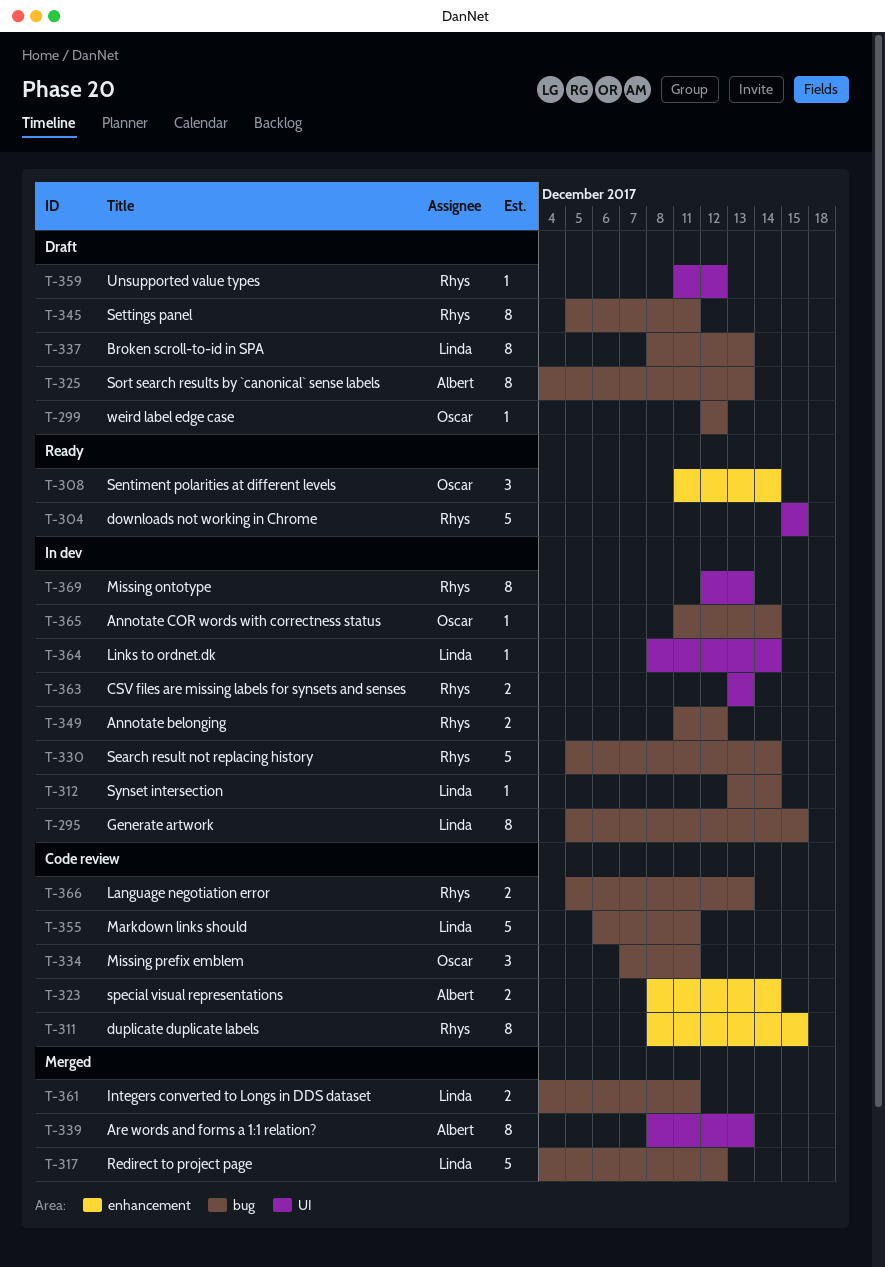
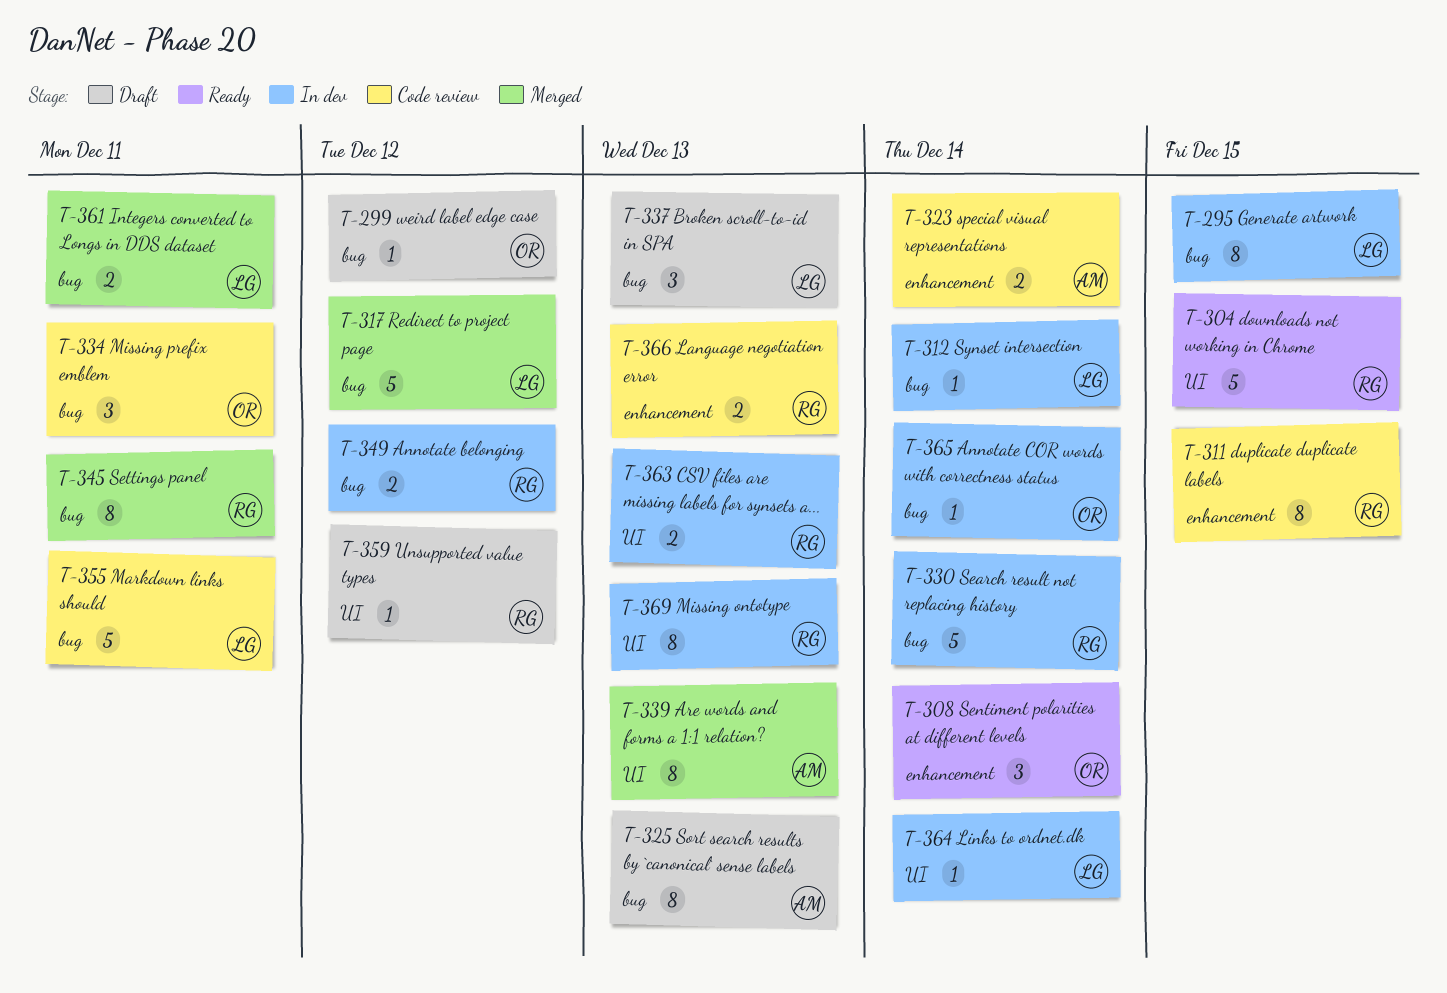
T-337, estimate: 8 -> 3
T-345, status: Draft -> Merged
T-366, label: bug -> enhancement

